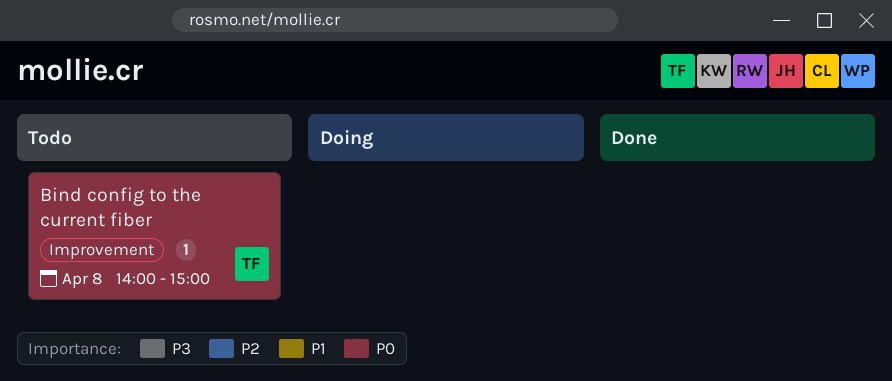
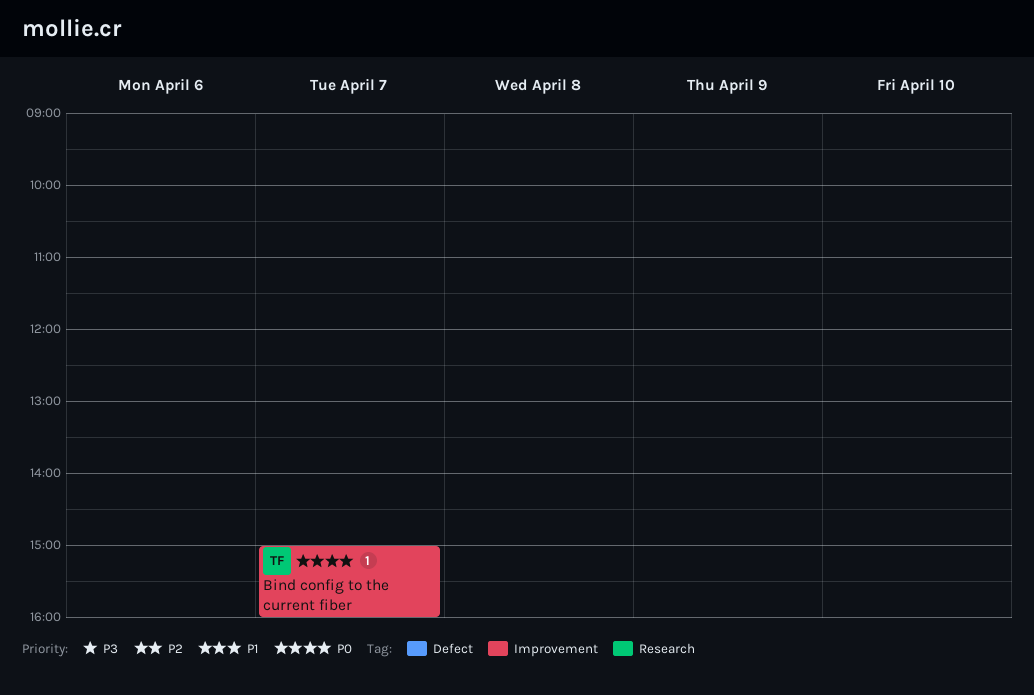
Bind config to the current fiber, day: Apr 8 -> Apr 7
Bind config to the current fiber, begins: 14:00 -> 15:00
Bind config to the current fiber, ends: 15:00 -> 16:00

